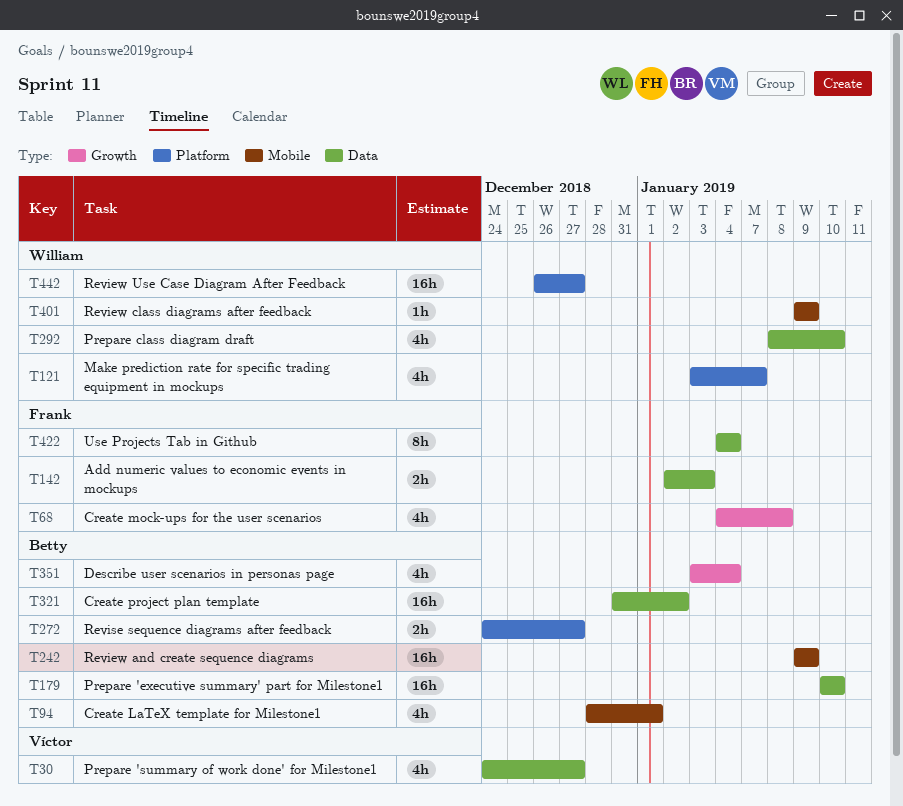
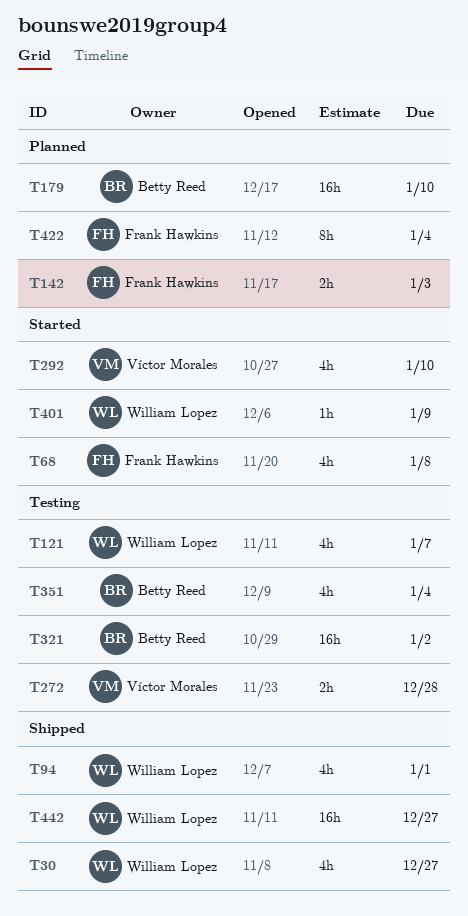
T30, owner: Víctor Morales -> William Lopez
T94, owner: Betty Reed -> William Lopez
T242: present -> none
T272, owner: Betty Reed -> Víctor Morales
T272, due: Dec 27 -> Dec 28
T292, owner: William Lopez -> Víctor Morales

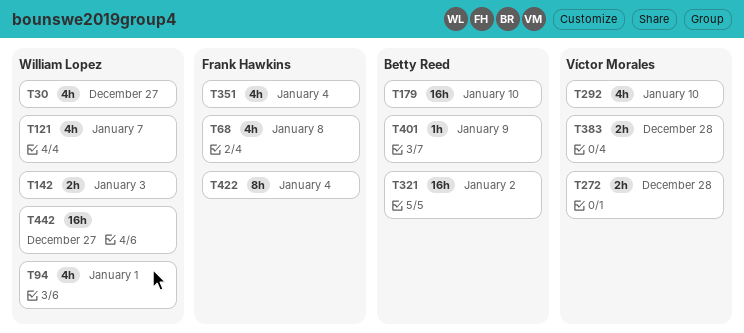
T142, owner: Frank Hawkins -> William Lopez
T351, owner: Betty Reed -> Frank Hawkins
T383: none -> present
T401, owner: William Lopez -> Betty Reed

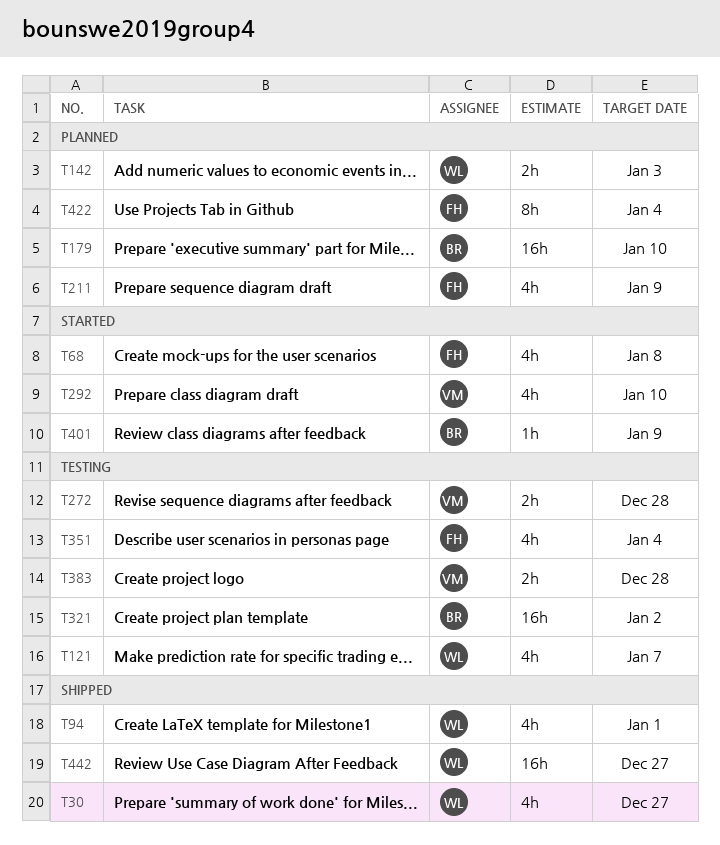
T211: none -> present

